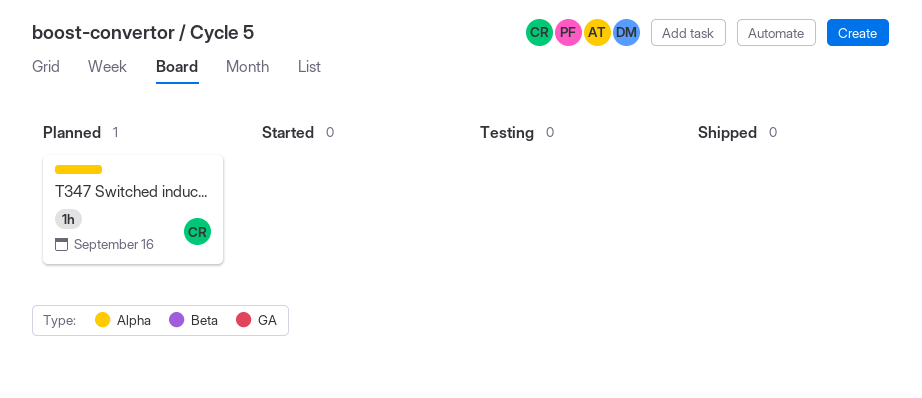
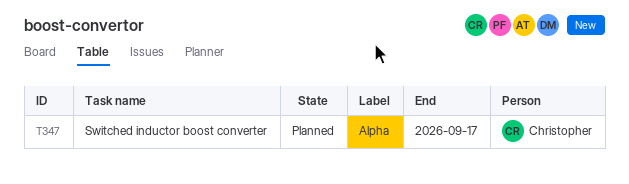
T347, due: Sep 16 -> Sep 17

